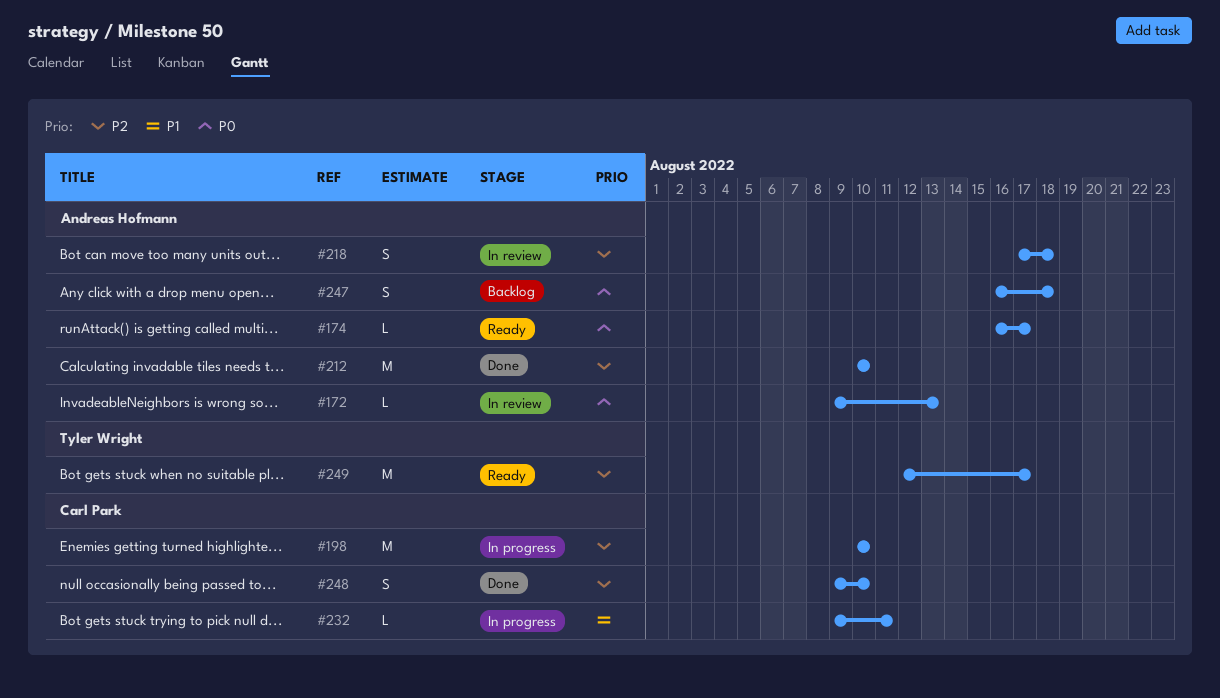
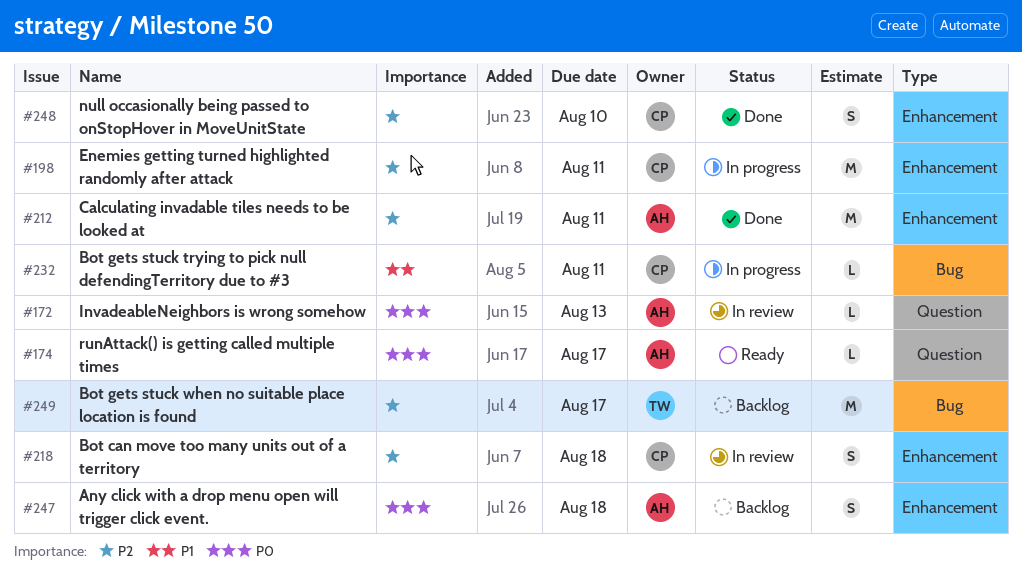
#198, due: Aug 10 -> Aug 11
#212, due: Aug 10 -> Aug 11
#218, owner: Andreas Hofmann -> Carl Park
#249, status: Ready -> Backlog

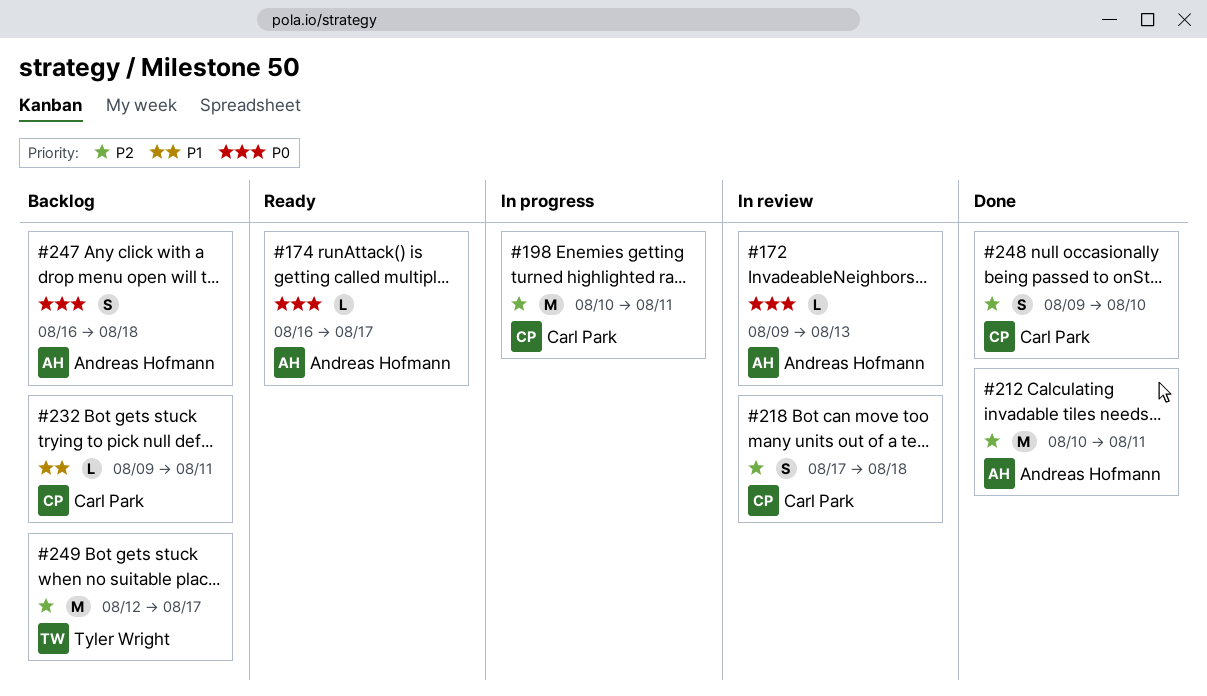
#232, status: In progress -> Backlog

